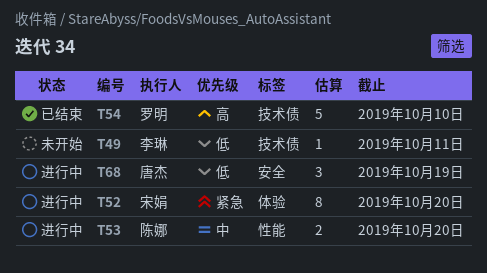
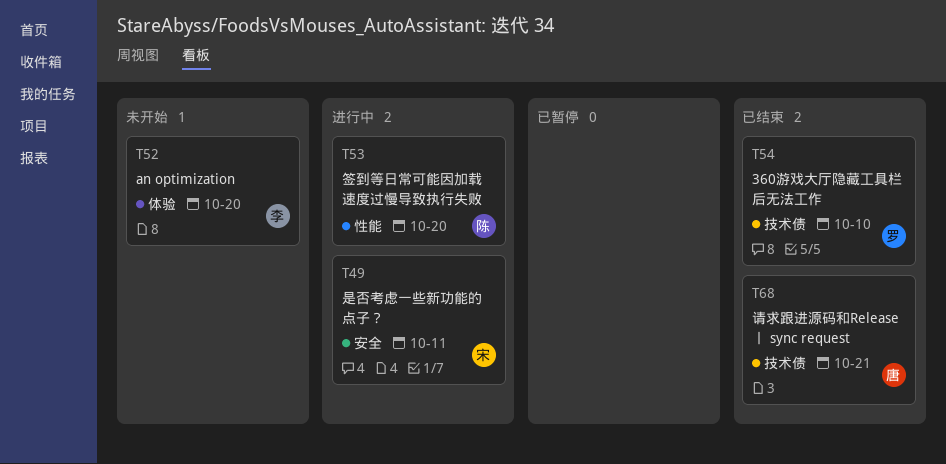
T49, status: 未开始 -> 进行中
T49, owner: 李琳 -> 宋娟
T49, label: 技术债 -> 安全
T52, status: 进行中 -> 未开始
T52, owner: 宋娟 -> 李琳
T68, status: 进行中 -> 已结束
T68, label: 安全 -> 技术债
T68, due: Oct 19 -> Oct 21

